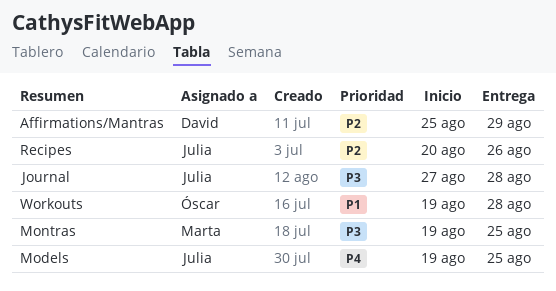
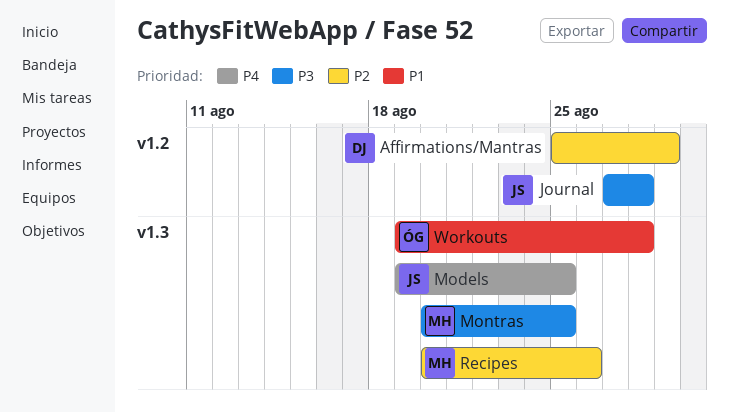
Montras, start: Aug 19 -> Aug 20
Recipes, owner: Julia -> Marta

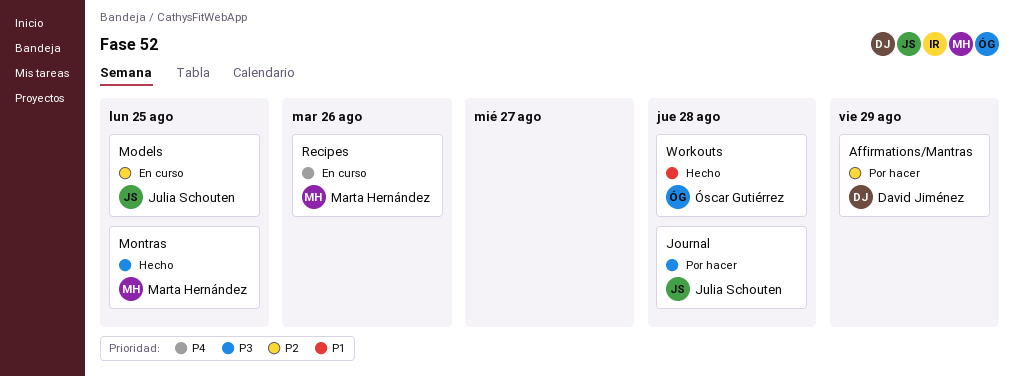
Models, priority: P4 -> P2
Recipes, priority: P2 -> P4

